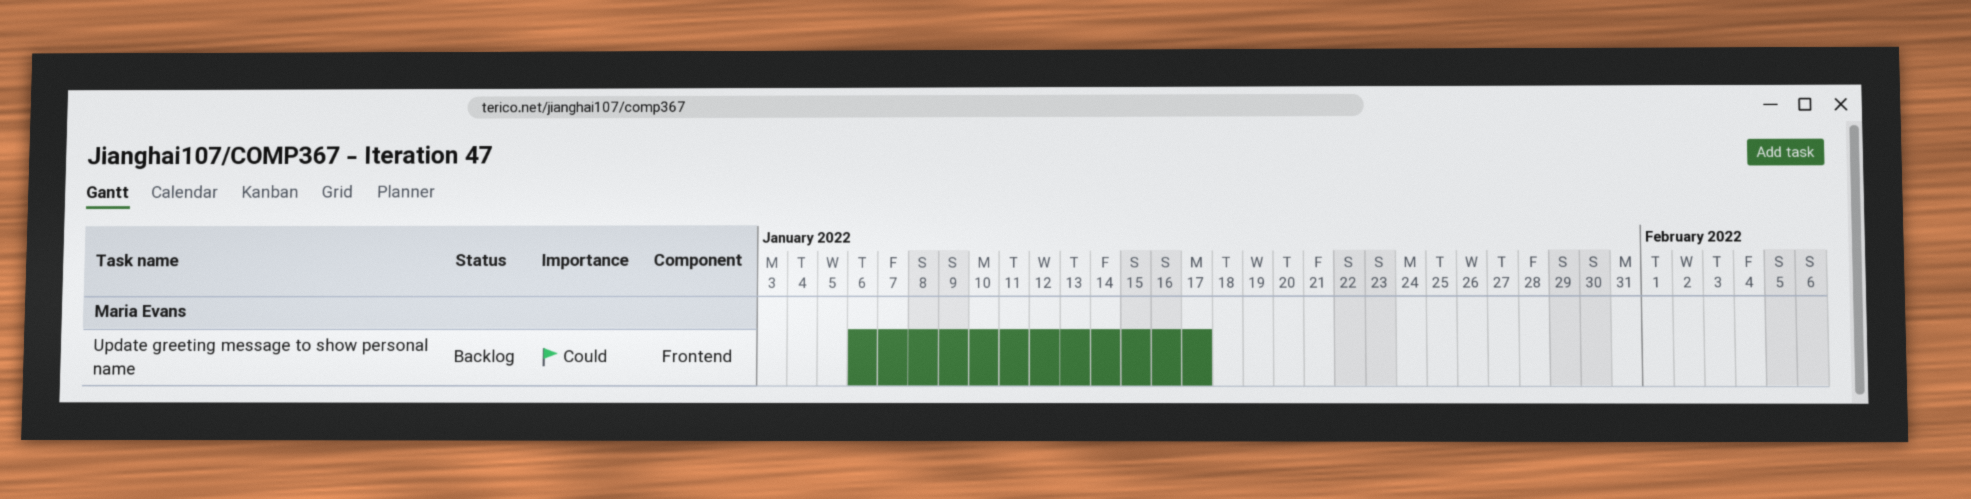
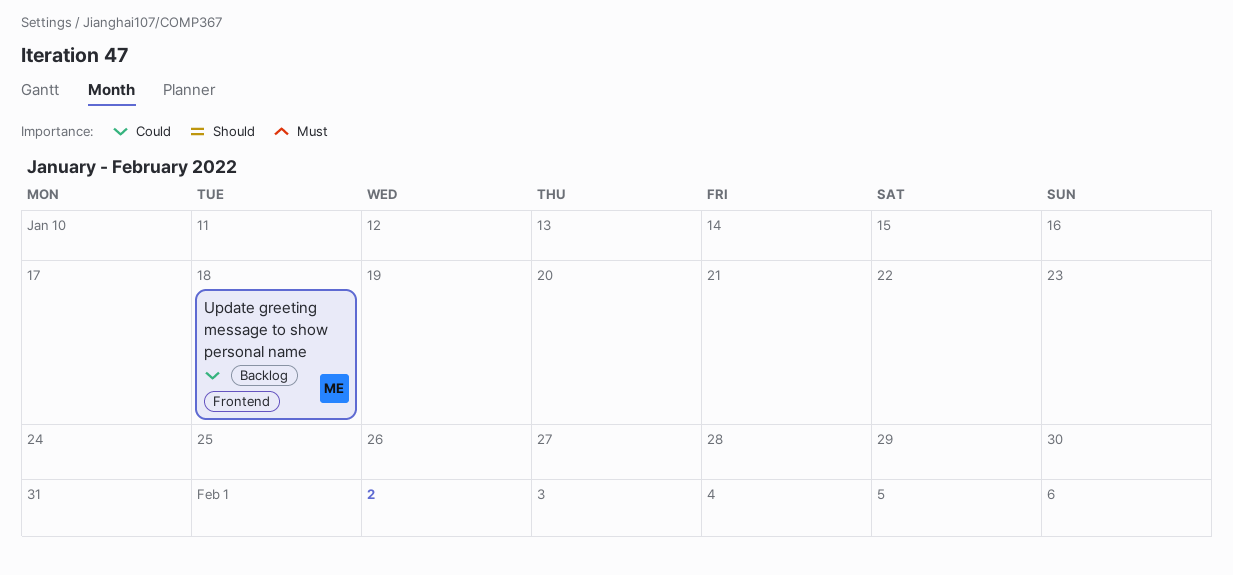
Update greeting message to show personal name, due: Jan 17 -> Jan 18

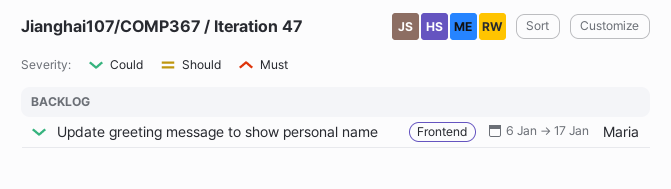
Update greeting message to show personal name, due: Jan 18 -> Jan 17

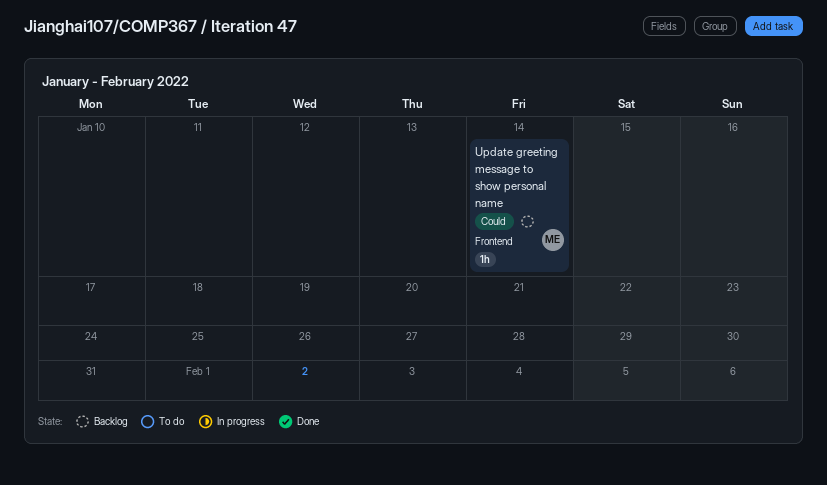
Update greeting message to show personal name, due: Jan 17 -> Jan 14

